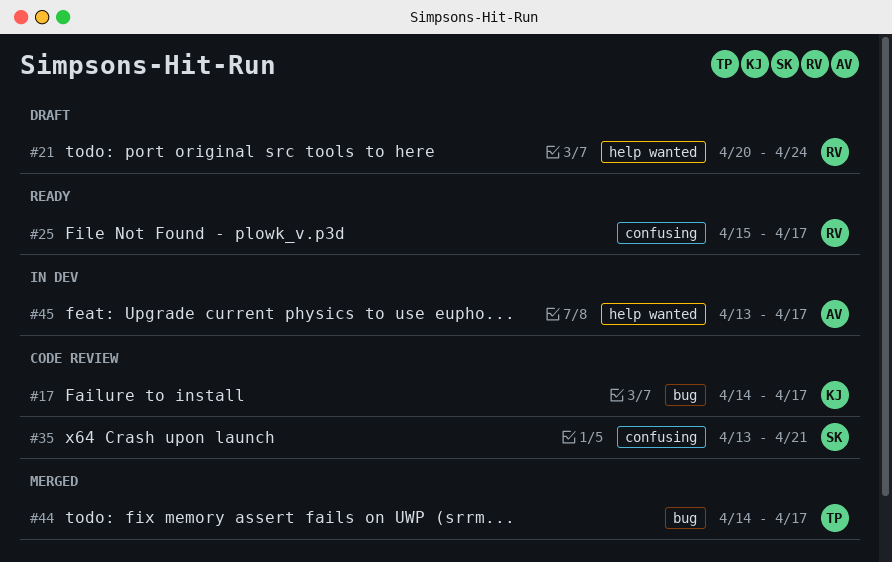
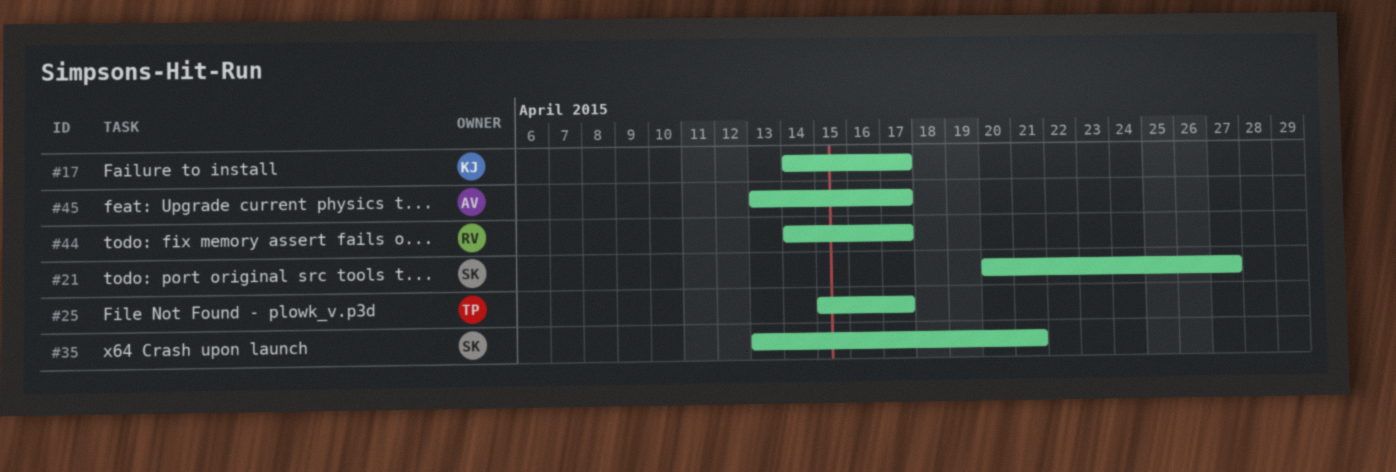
#21, owner: RV -> SK
#21, due: Apr 24 -> Apr 27
#25, owner: RV -> TP
#44, owner: TP -> RV

